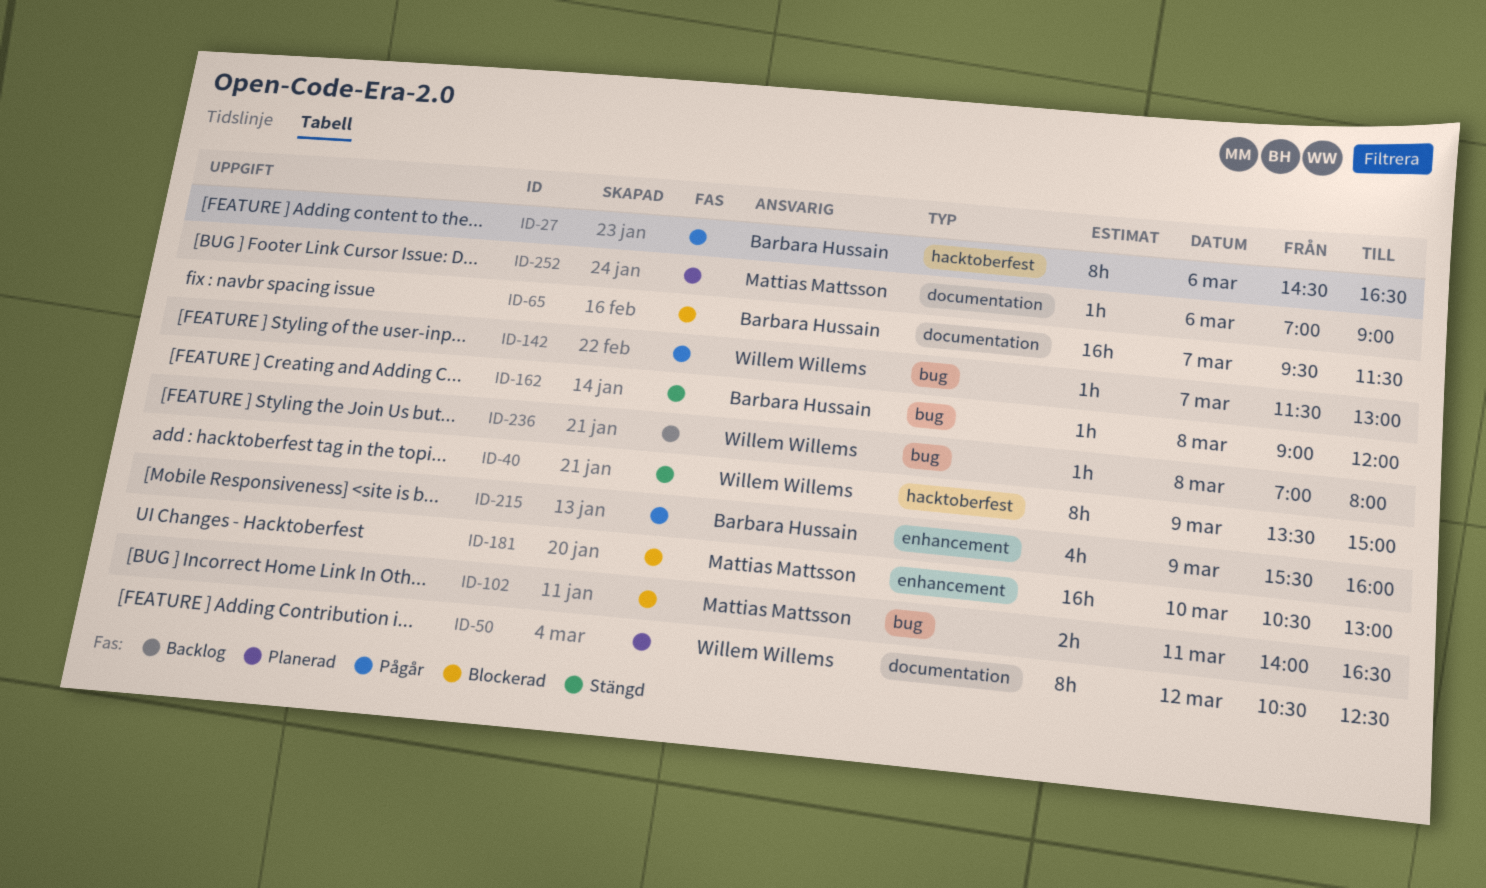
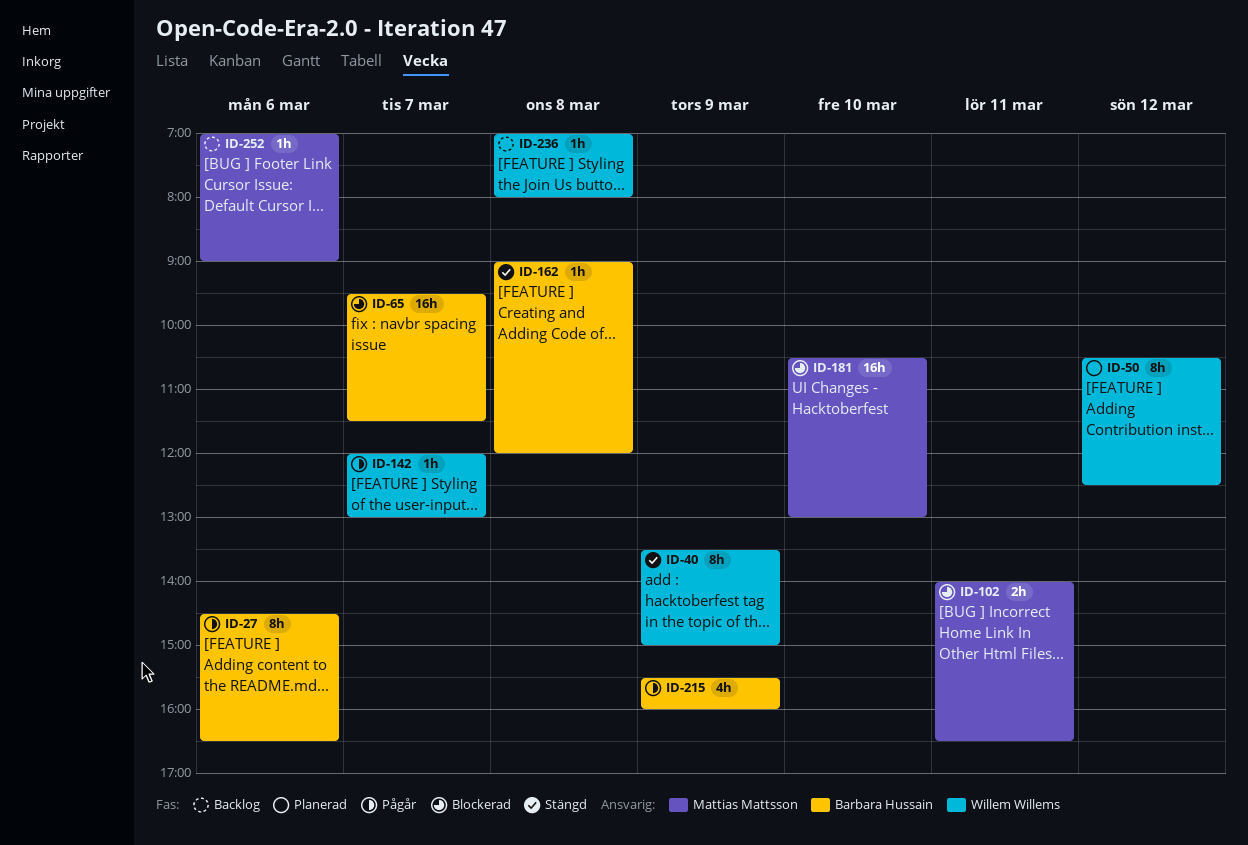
ID-142, begins: 11:30 -> 12:00
ID-252, status: Planerad -> Backlog

